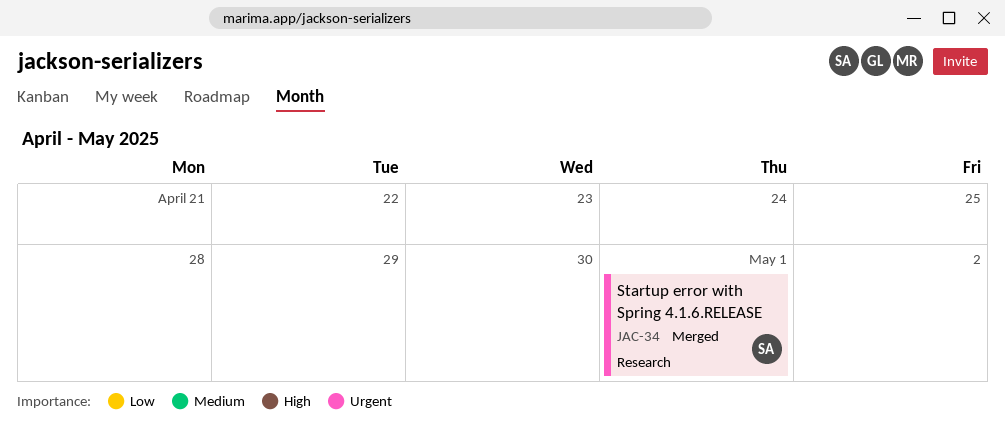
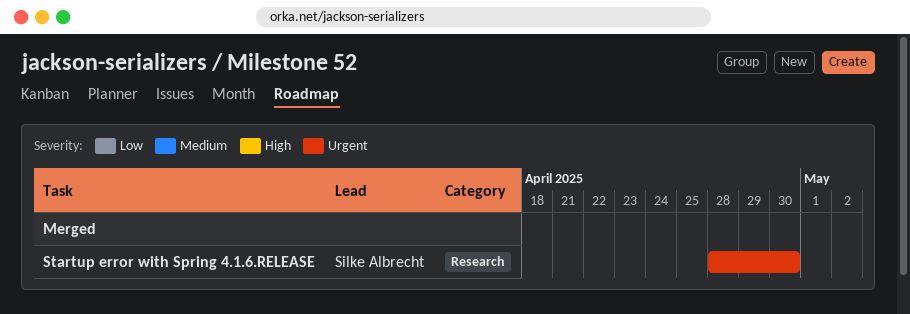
Startup error with Spring 4.1.6.RELEASE, due: May 1 -> Apr 30

